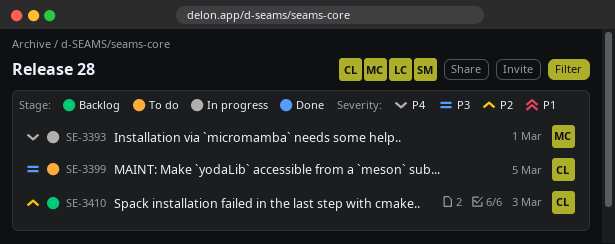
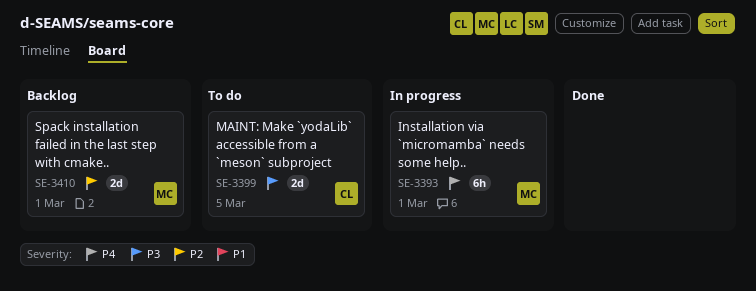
SE-3410, owner: CL -> MC
SE-3410, due: Mar 3 -> Mar 1

